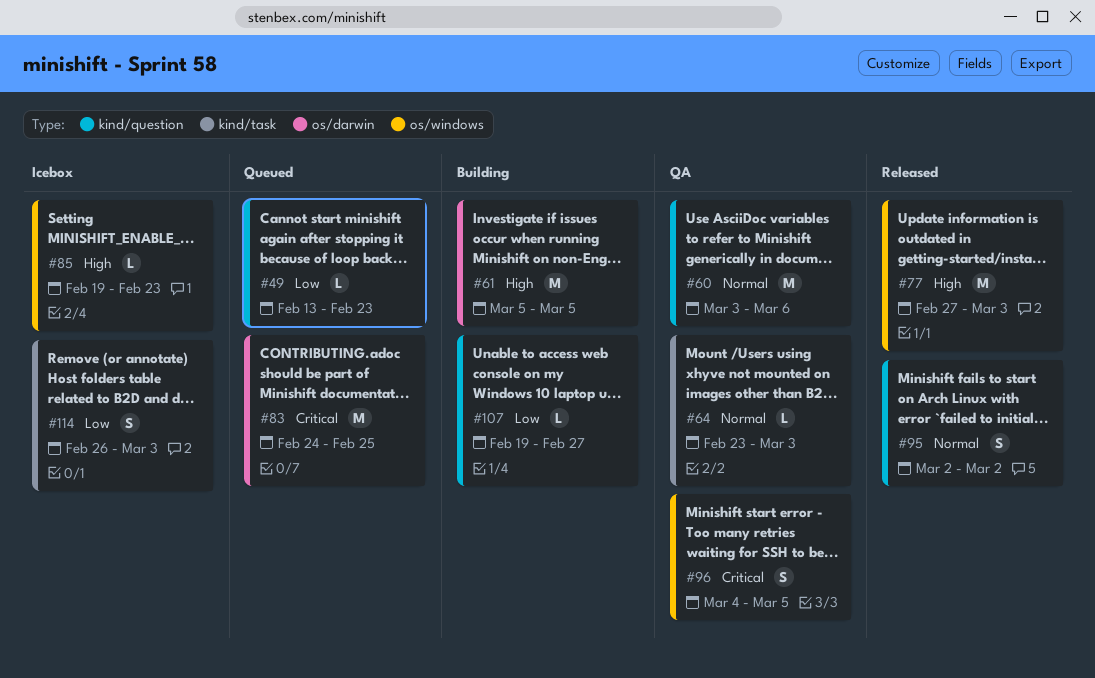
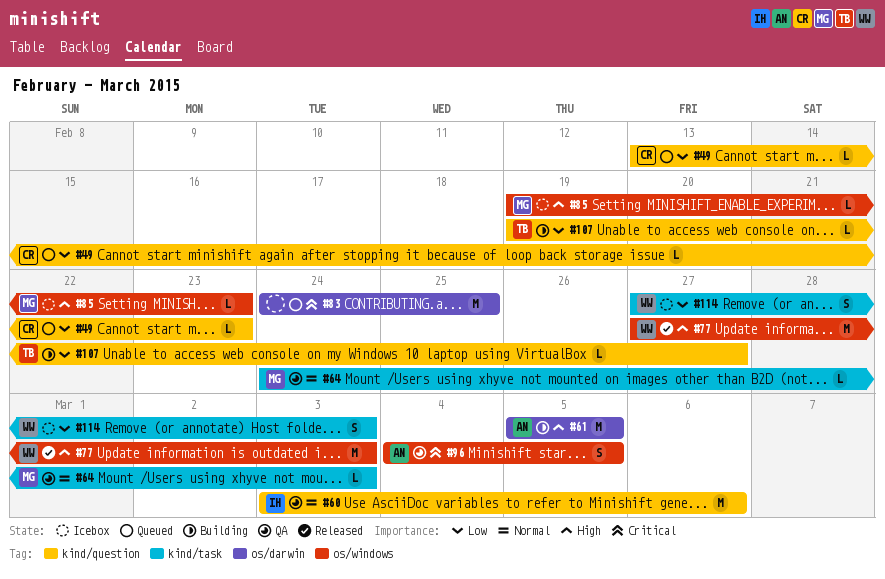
#64, start: Feb 23 -> Feb 24
#95: present -> none
#114, start: Feb 26 -> Feb 27

